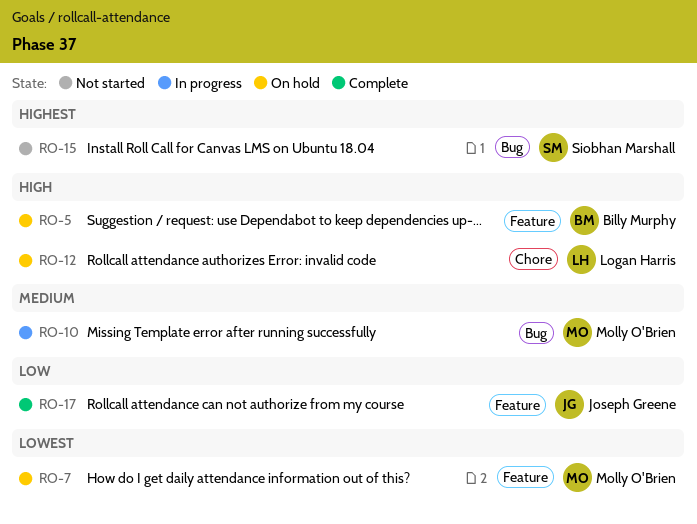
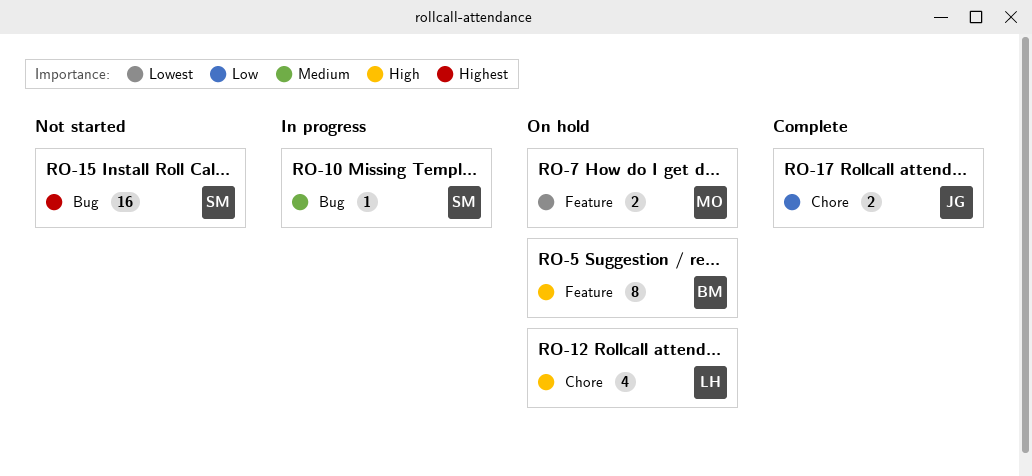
RO-10, owner: Molly O'Brien -> Siobhan Marshall
RO-17, label: Feature -> Chore

